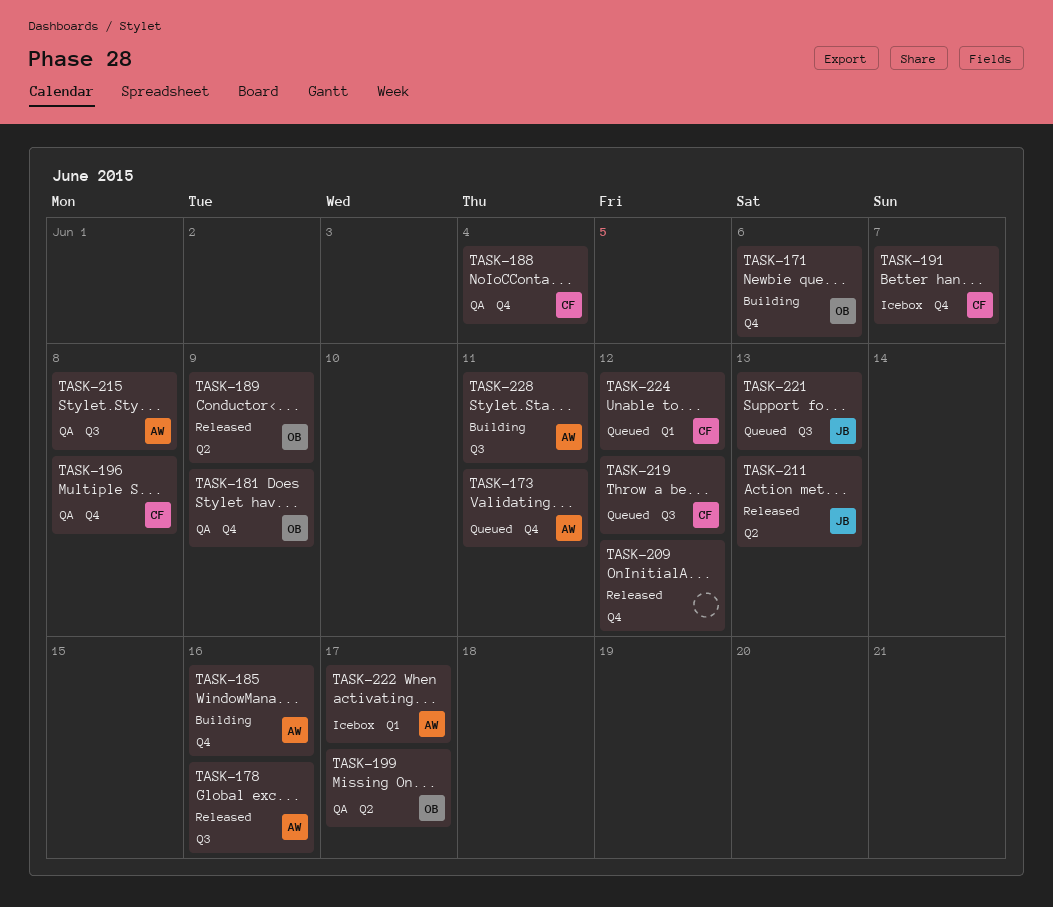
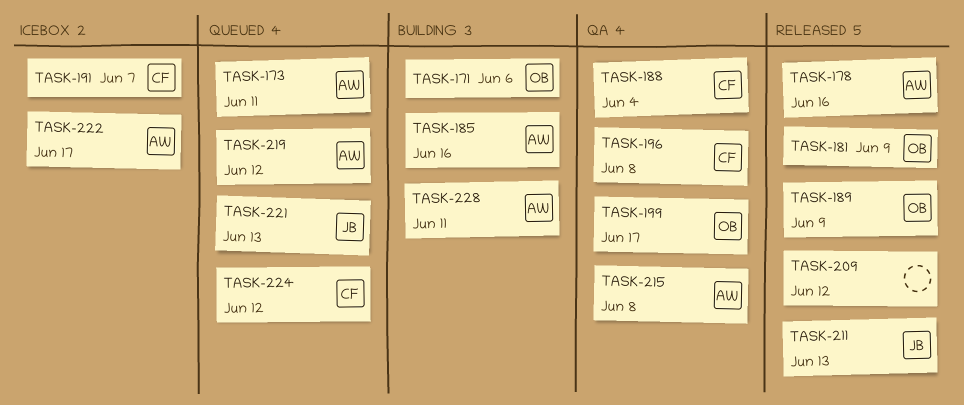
TASK-181, status: QA -> Released
TASK-219, owner: CF -> AW

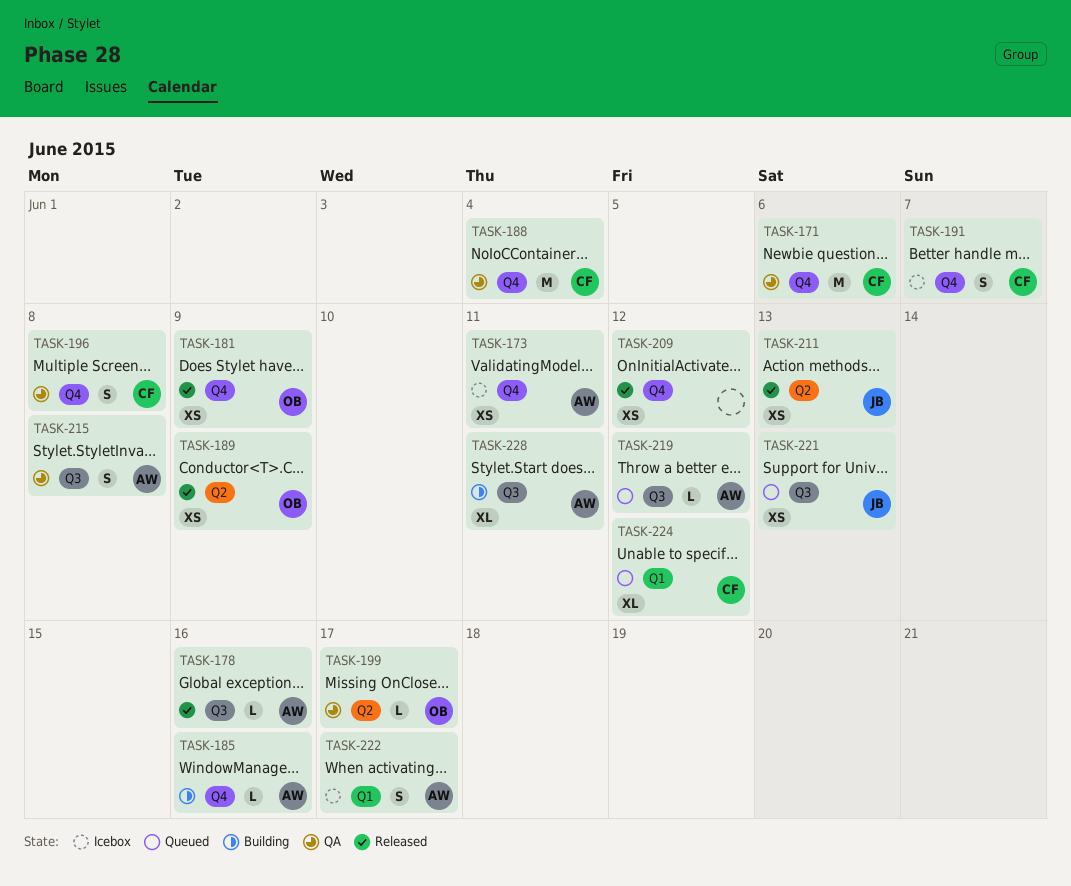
TASK-171, status: Building -> QA
TASK-171, owner: OB -> CF
TASK-173, status: Queued -> Icebox

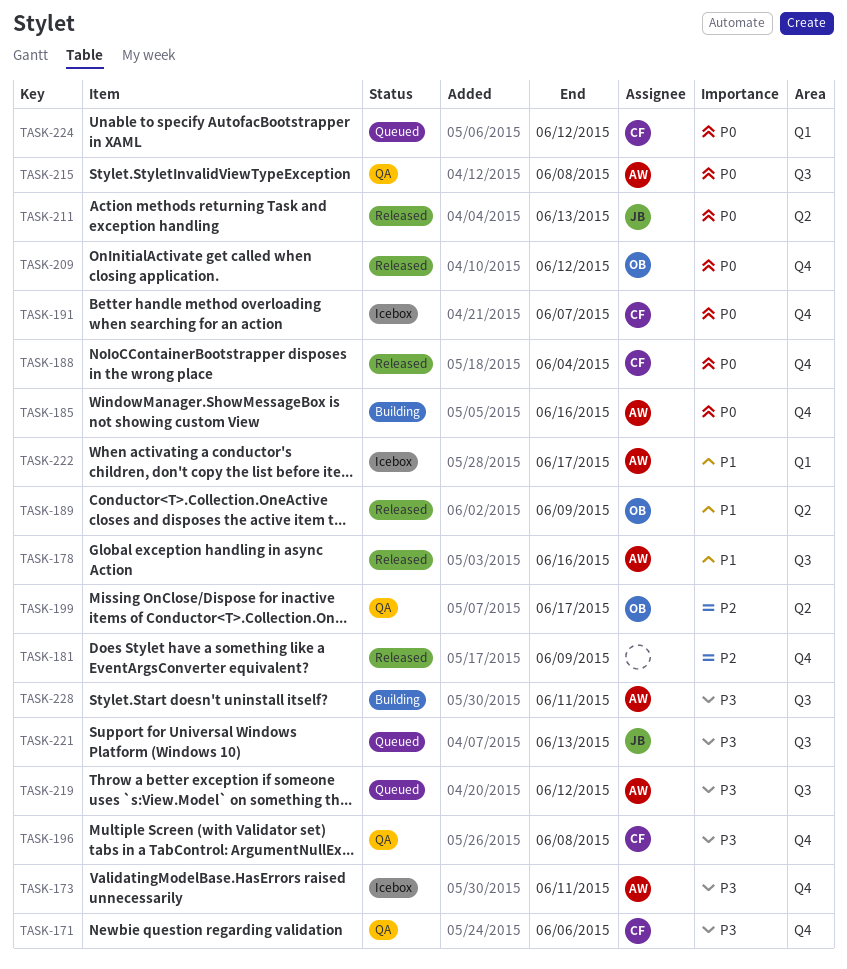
TASK-181, owner: OB -> none
TASK-188, status: QA -> Released
TASK-209, owner: none -> OB

